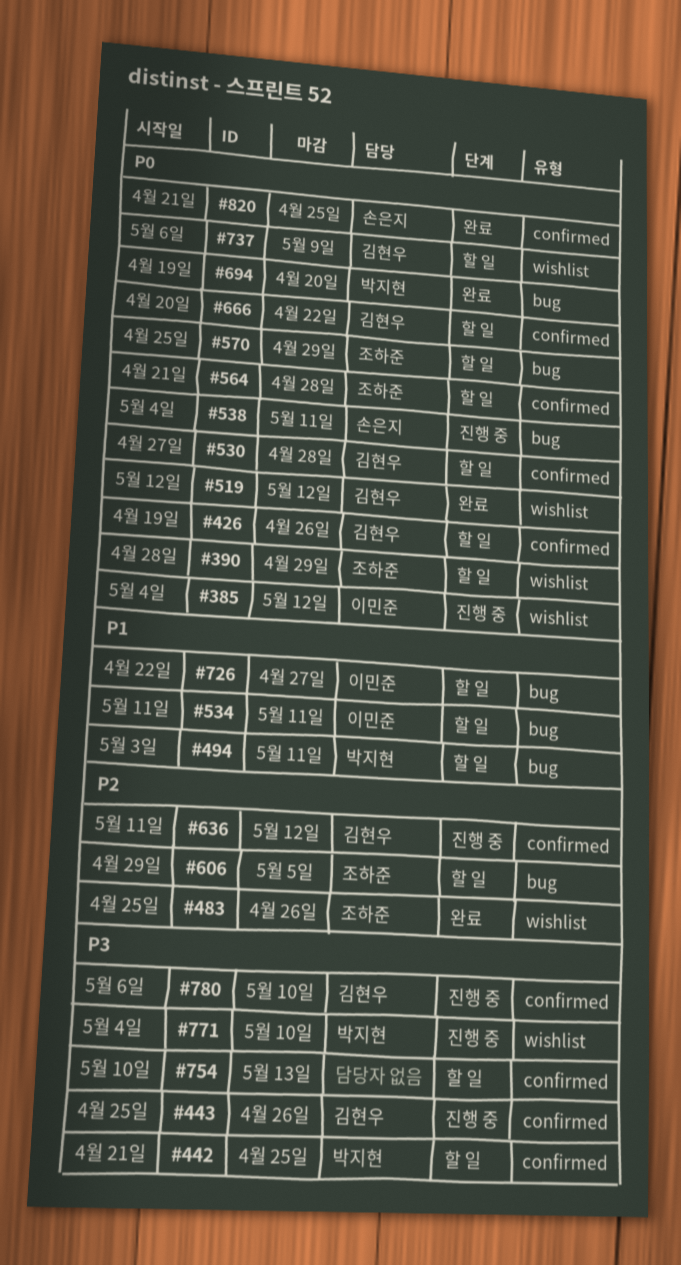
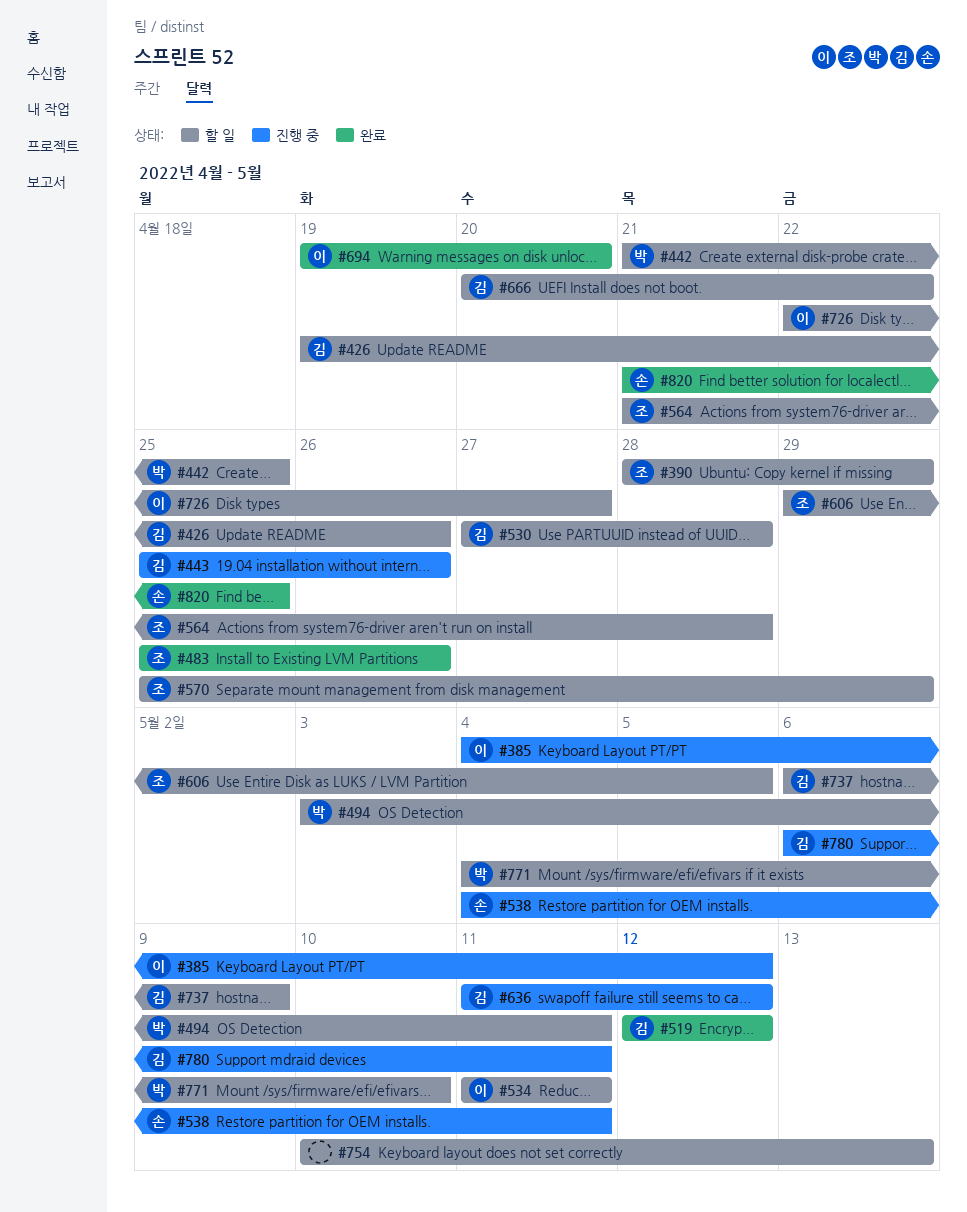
#694, owner: 박지현 -> 이민준
#771, status: 진행 중 -> 할 일
#780, due: May 10 -> May 11

